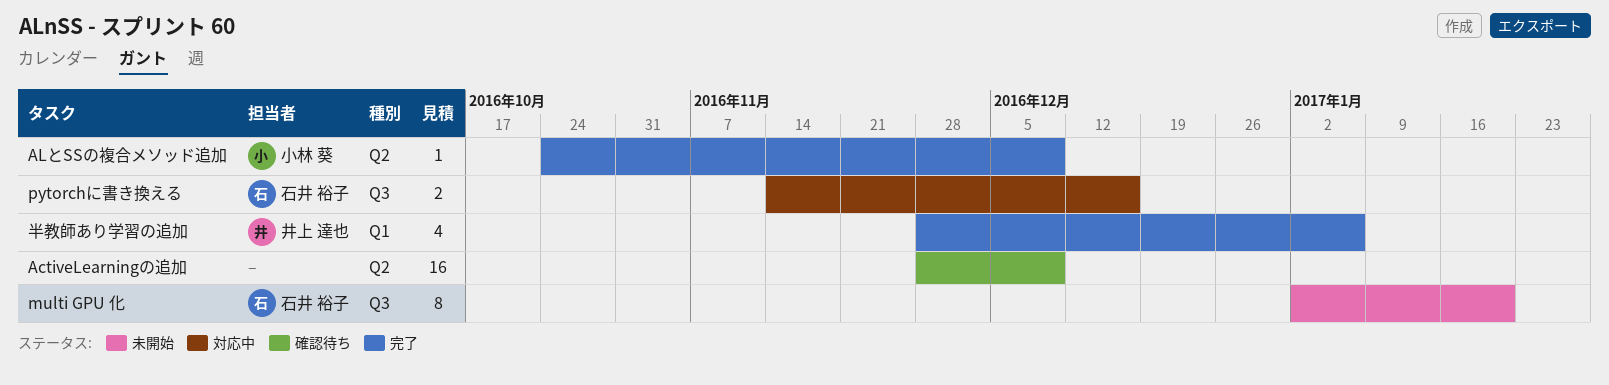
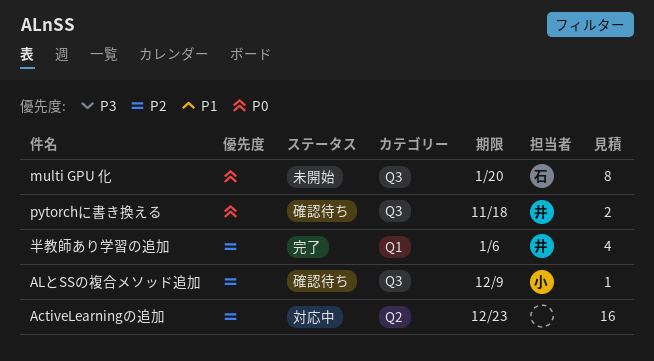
ActiveLearningの追加, status: 確認待ち -> 対応中
ActiveLearningの追加, due: Dec 9 -> Dec 23
ALとSSの複合メソッド追加, status: 完了 -> 確認待ち
ALとSSの複合メソッド追加, label: Q2 -> Q3
pytorchに書き換える, status: 対応中 -> 確認待ち
pytorchに書き換える, owner: 石井 裕子 -> 井上 達也
pytorchに書き換える, due: Dec 16 -> Nov 18

